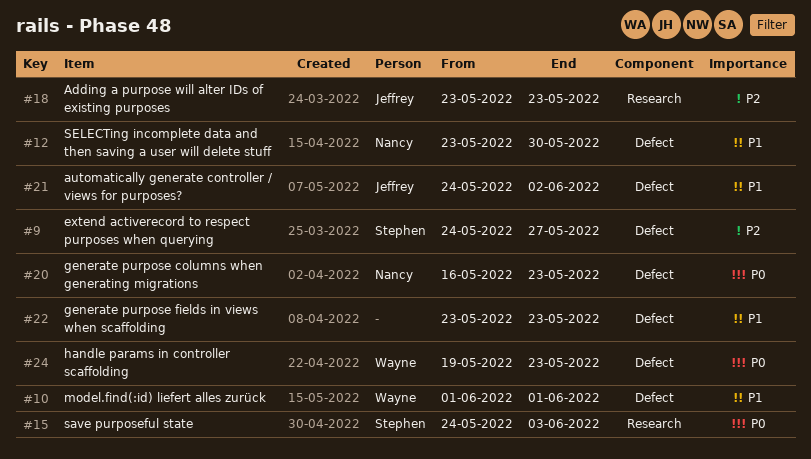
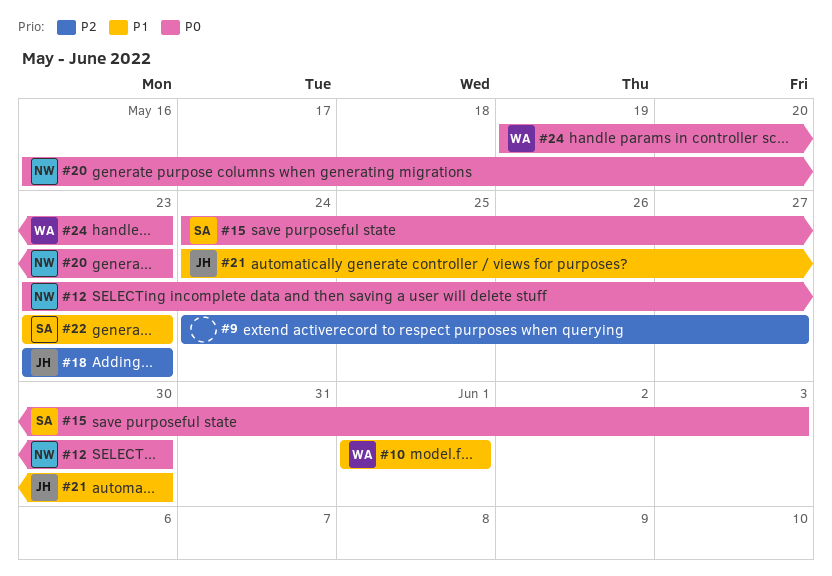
#9, owner: Stephen -> none
#12, priority: P1 -> P0
#21, due: Jun 2 -> May 30
#22, owner: none -> Stephen

